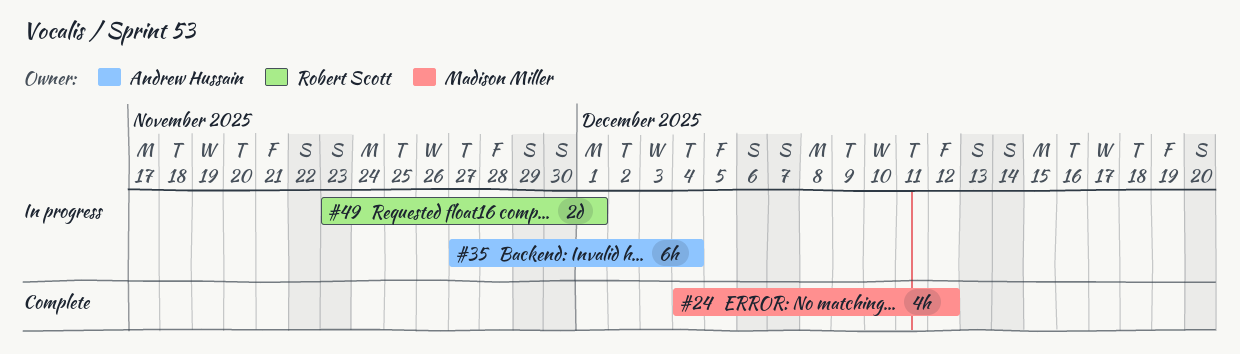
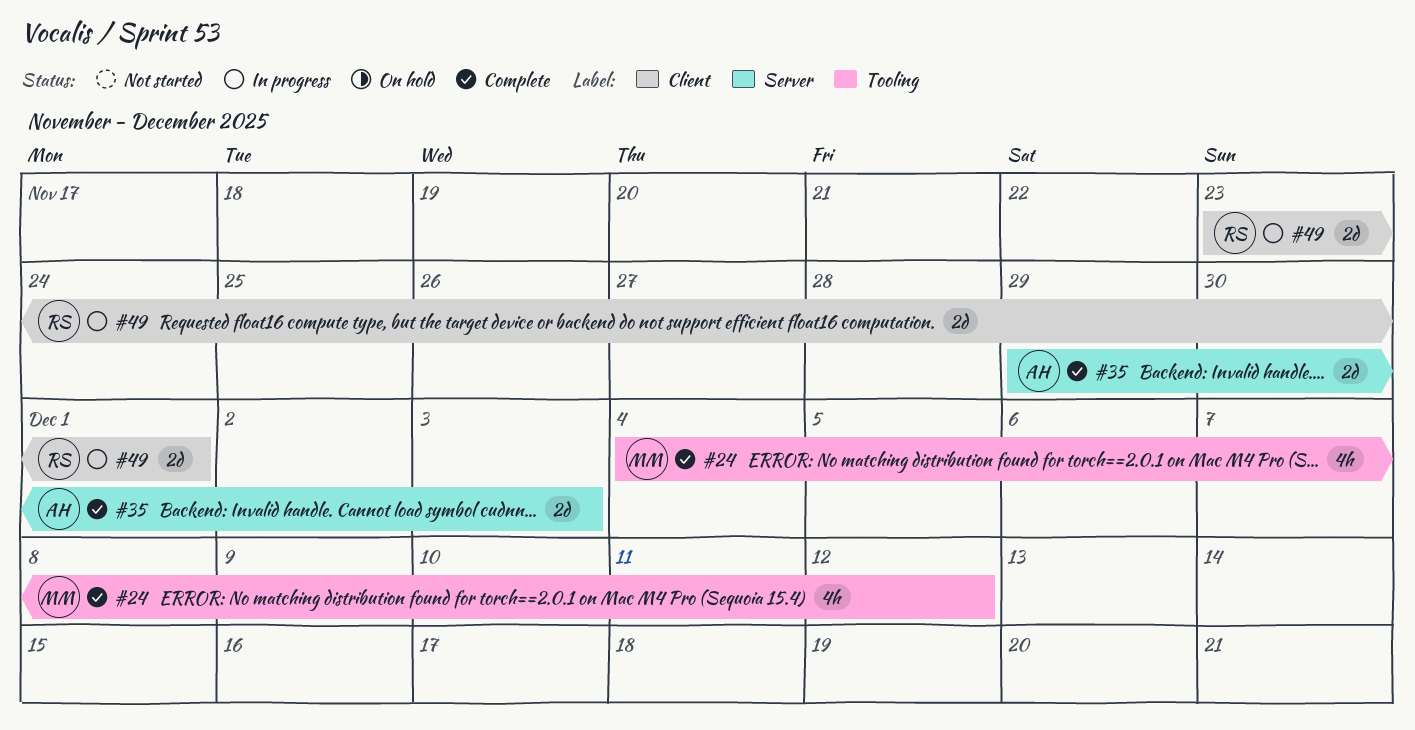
#35, status: In progress -> Complete
#35, estimate: 6h -> 2d
#35, start: Nov 27 -> Nov 29
#35, due: Dec 4 -> Dec 3

